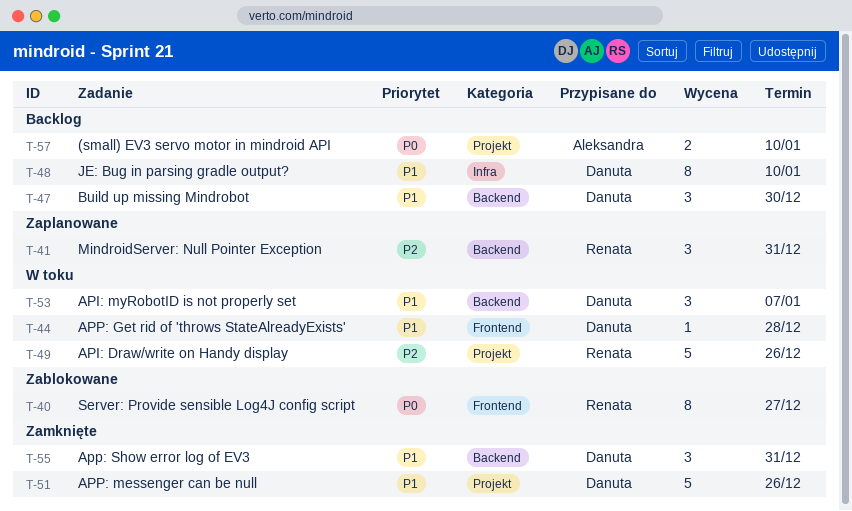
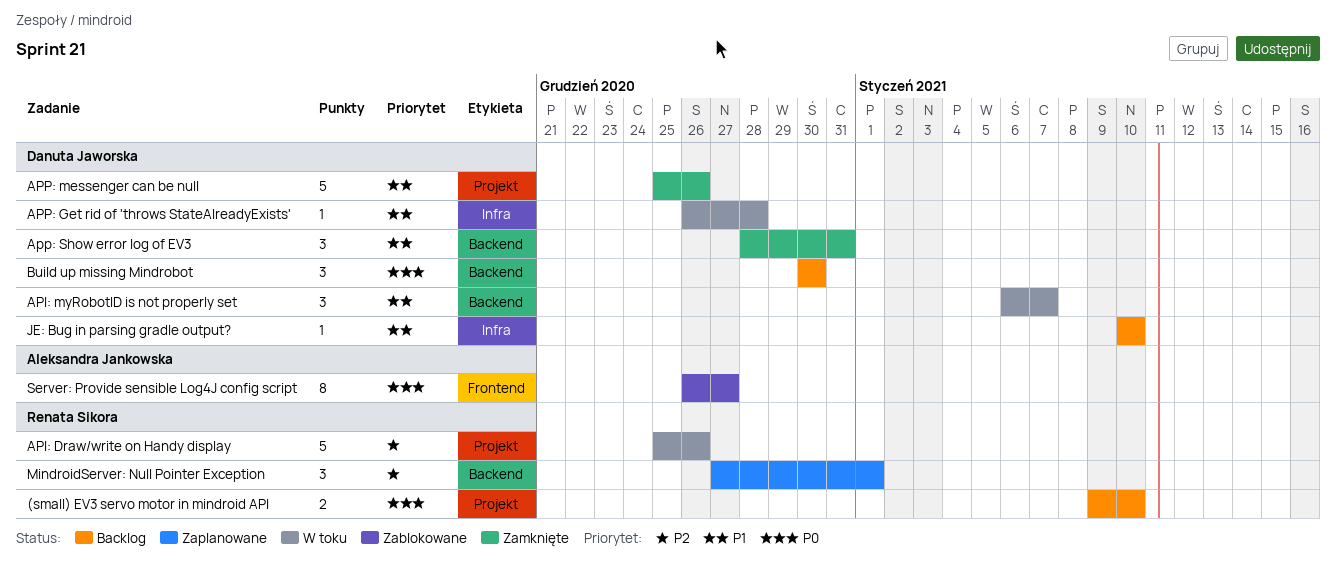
(small) EV3 servo motor in mindroid API, owner: Aleksandra Jankowska -> Renata Sikora
APP: Get rid of 'throws StateAlreadyExists', label: Frontend -> Infra
Build up missing Mindrobot, priority: P1 -> P0
JE: Bug in parsing gradle output?, estimate: 8 -> 1
MindroidServer: Null Pointer Exception, due: Dec 31 -> Jan 1
Server: Provide sensible Log4J config script, owner: Renata Sikora -> Aleksandra Jankowska

